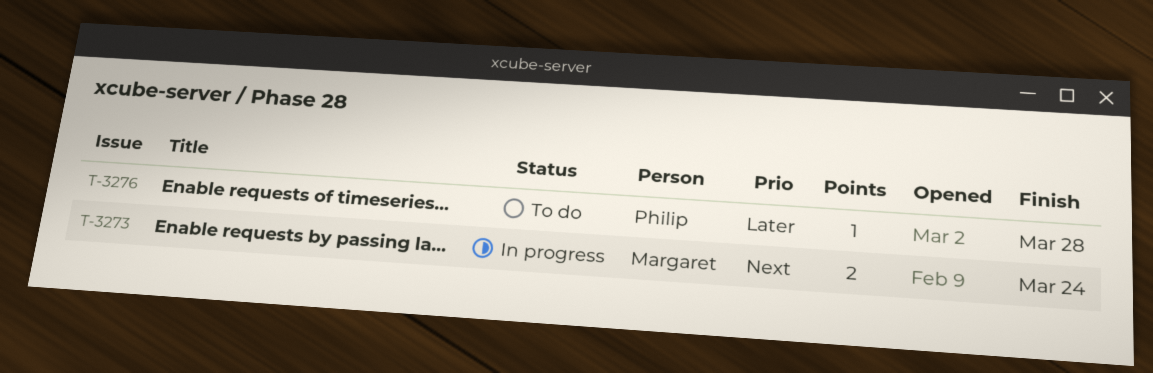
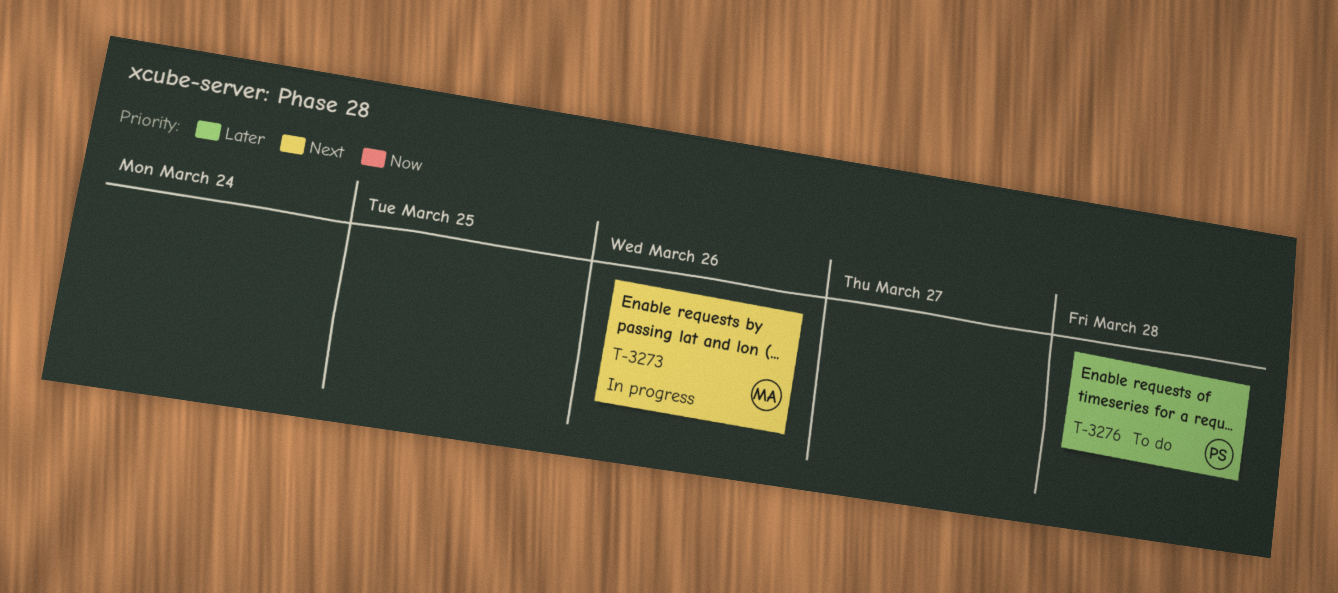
T-3273, due: Mar 24 -> Mar 26

